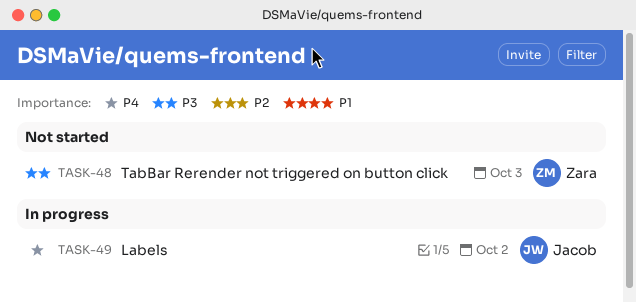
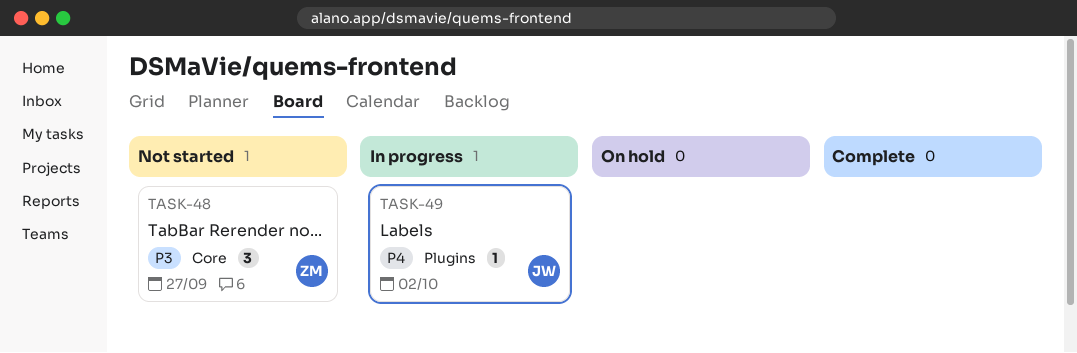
TASK-48, due: Oct 3 -> Sep 27

